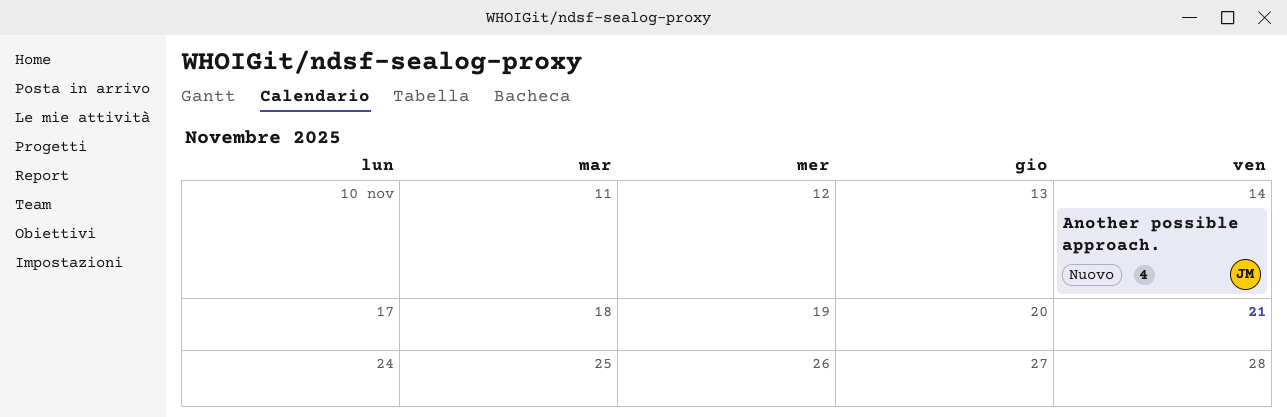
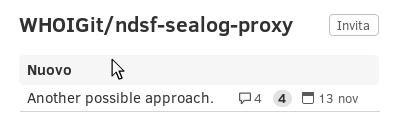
Another possible approach., due: Nov 14 -> Nov 13

